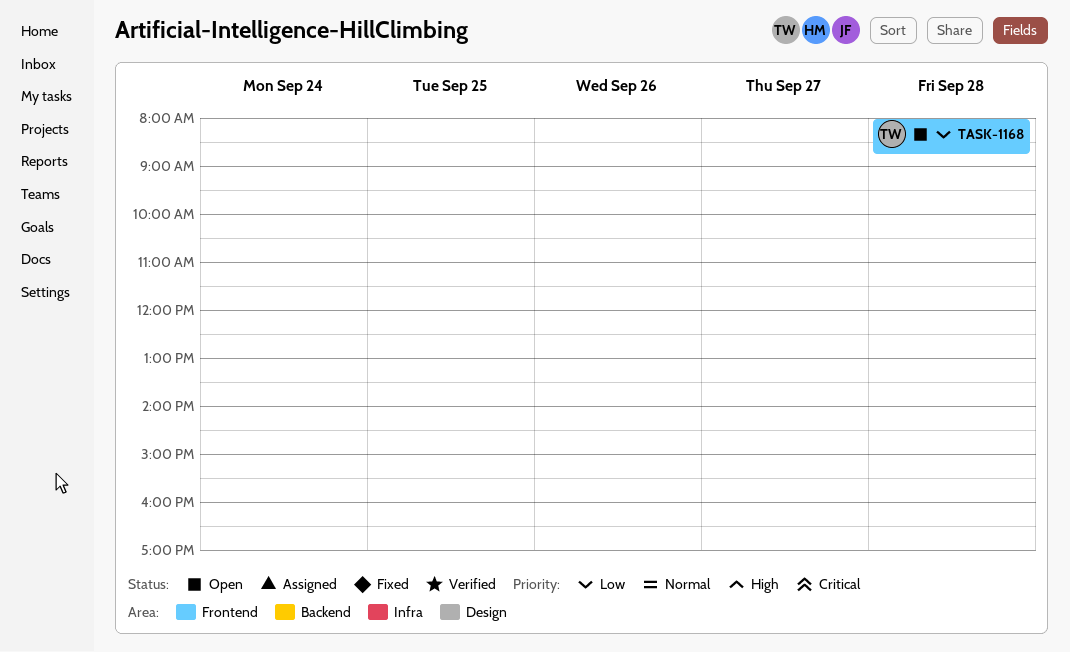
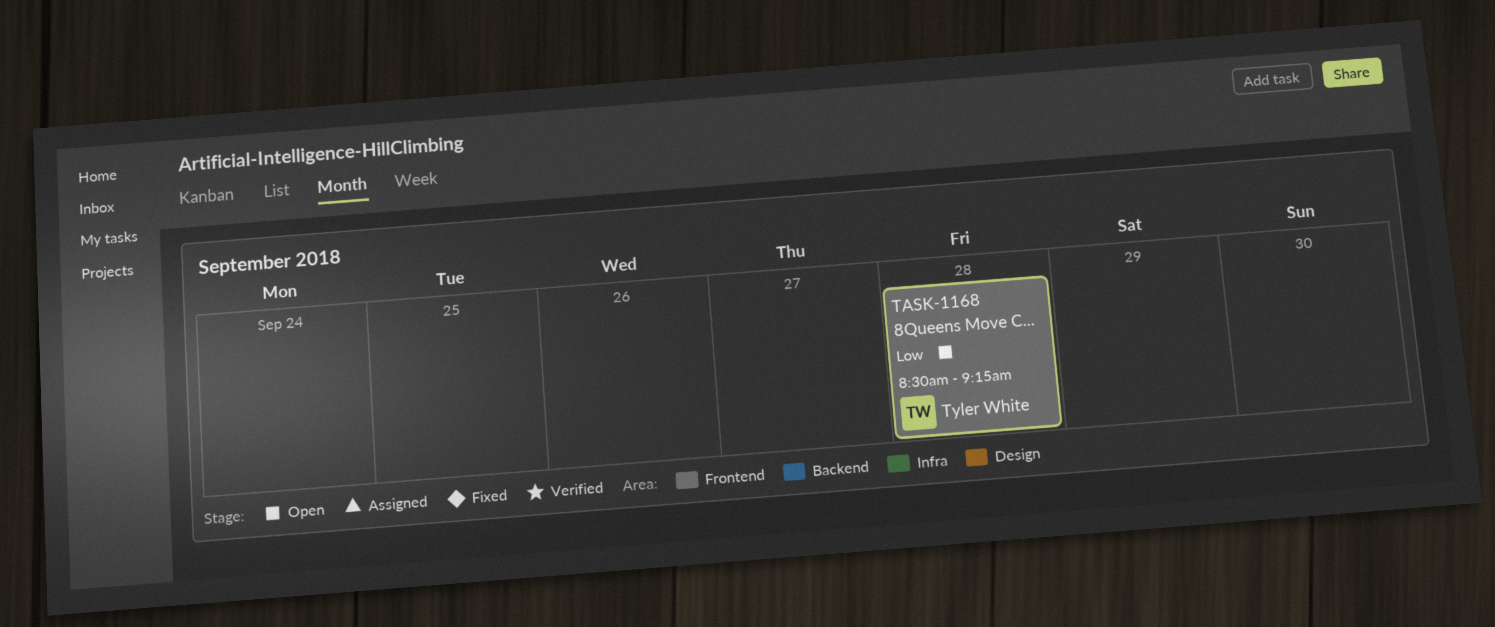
TASK-1168, begins: 08:00 -> 08:30
TASK-1168, ends: 08:45 -> 09:15

